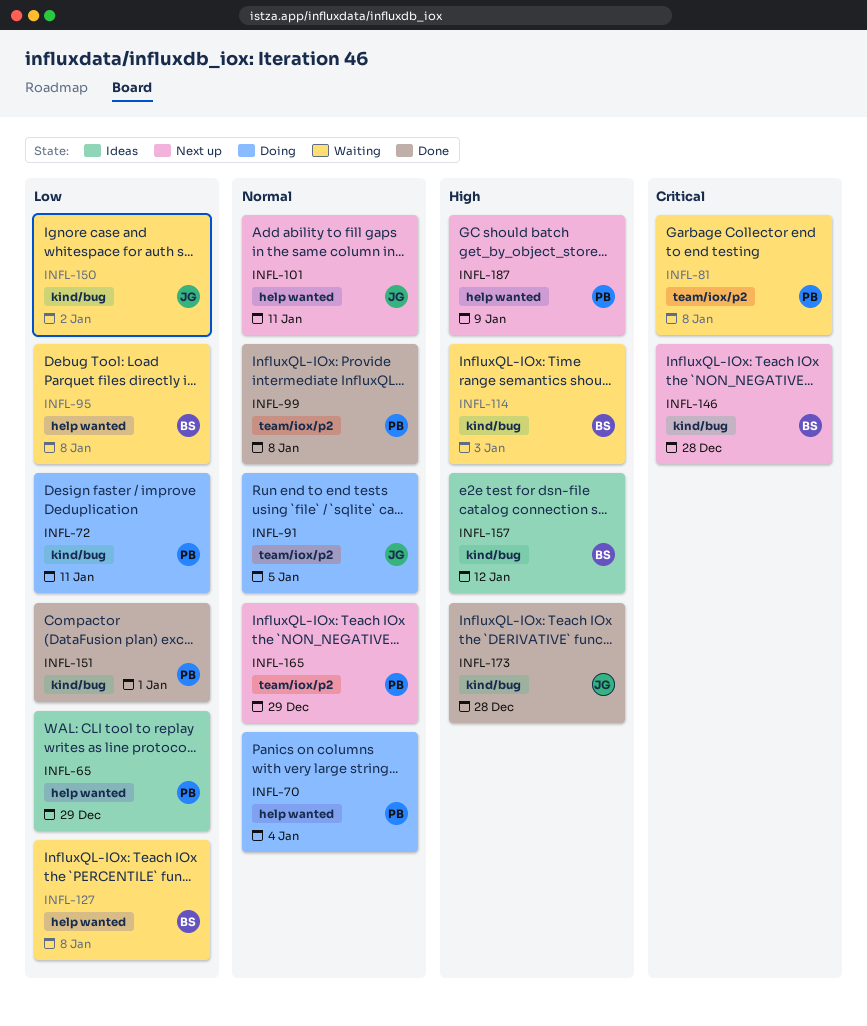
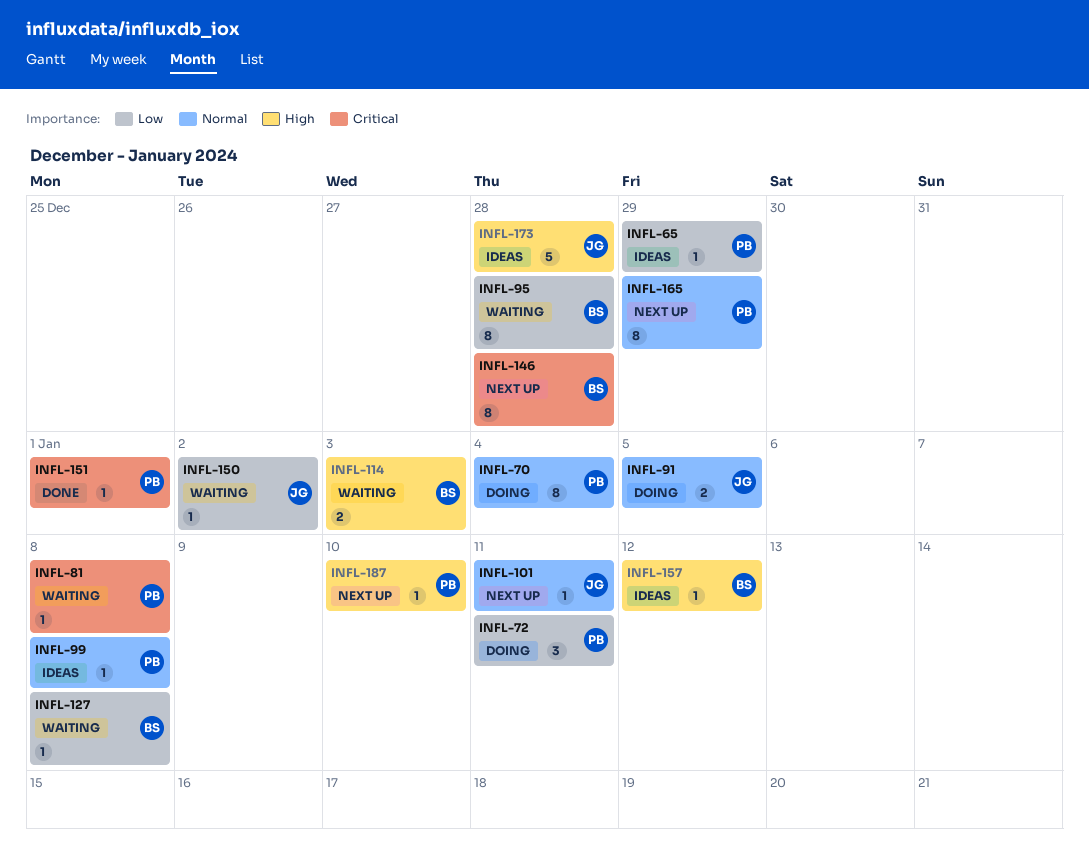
INFL-95, due: Jan 8 -> Dec 28
INFL-99, status: Done -> Ideas
INFL-151, priority: Low -> Critical
INFL-173, status: Done -> Ideas
INFL-187, due: Jan 9 -> Jan 10

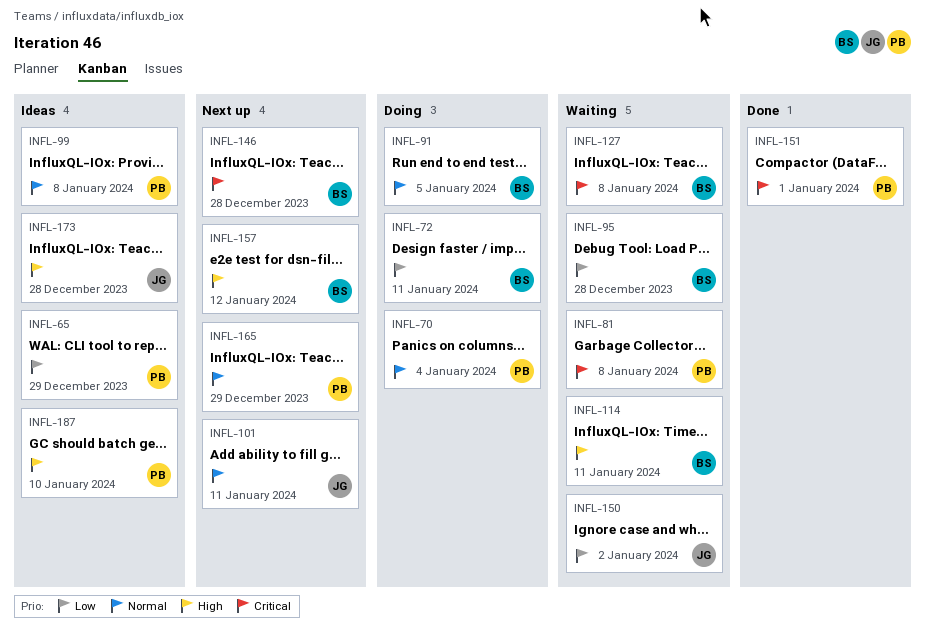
INFL-72, owner: PB -> BS
INFL-91, owner: JG -> BS
INFL-114, due: Jan 3 -> Jan 11
INFL-127, priority: Low -> Critical
INFL-157, status: Ideas -> Next up
INFL-187, status: Next up -> Ideas

